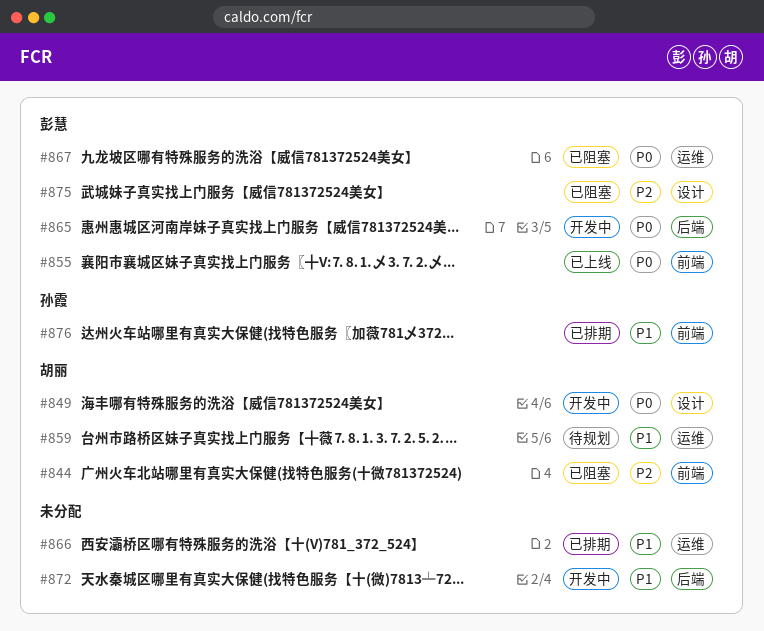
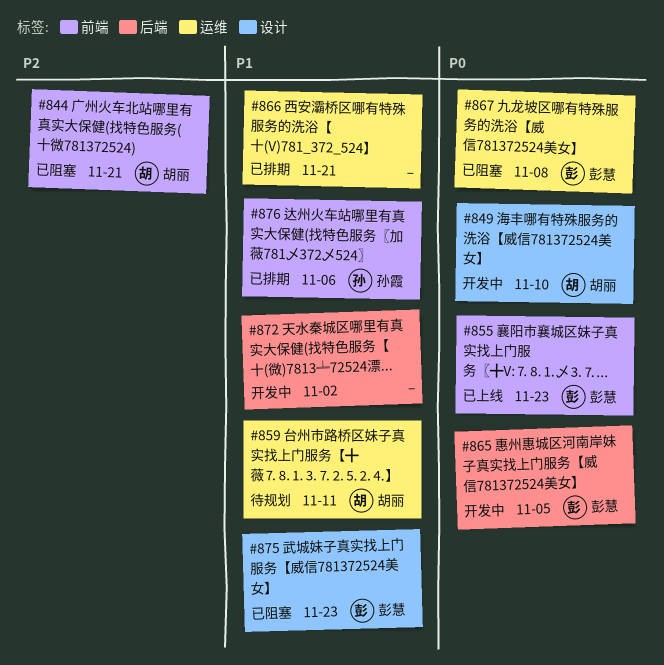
#875, priority: P2 -> P1

